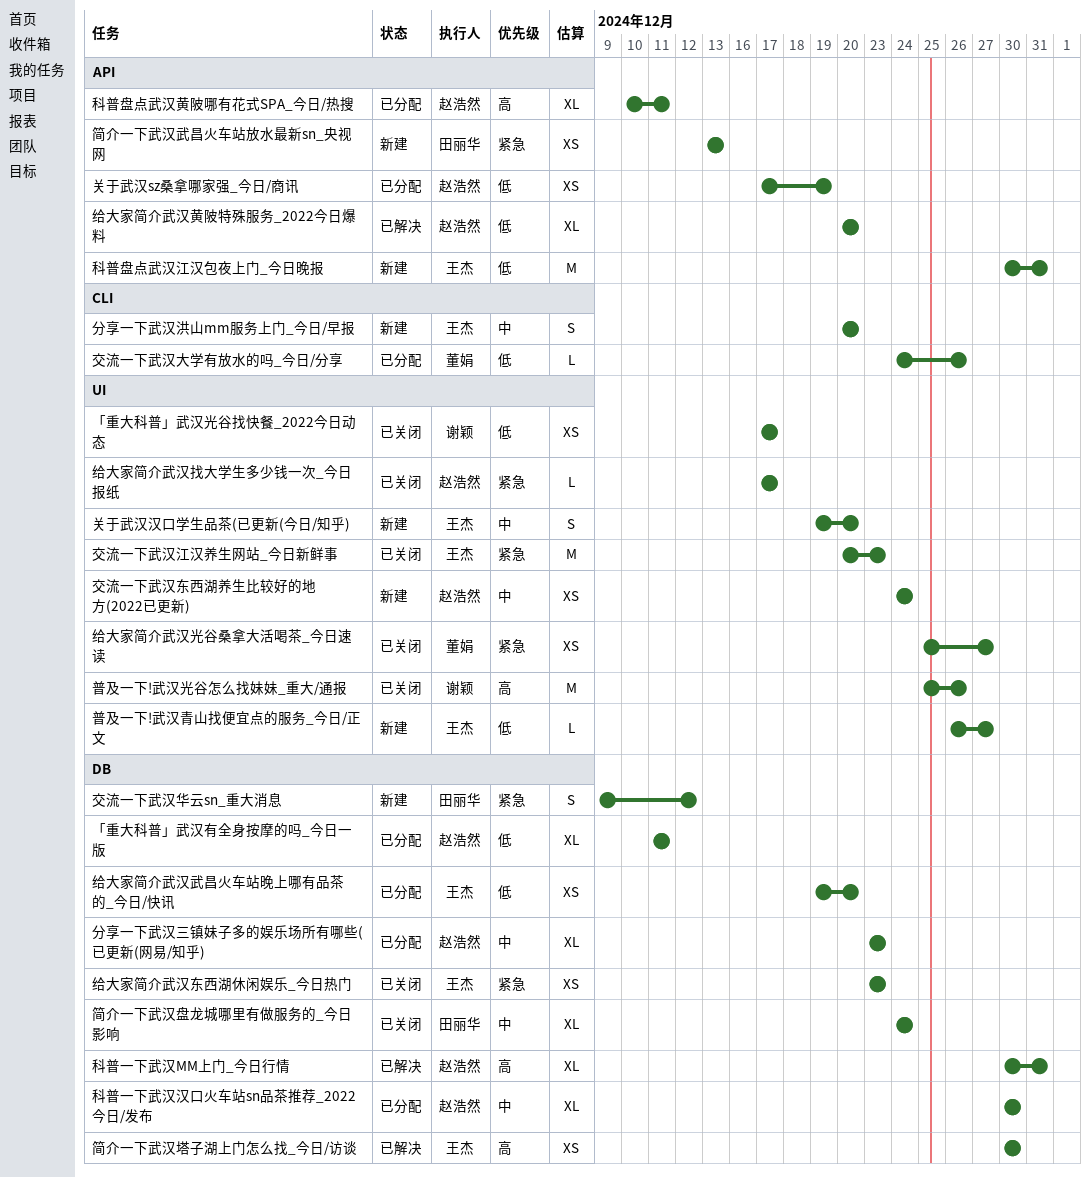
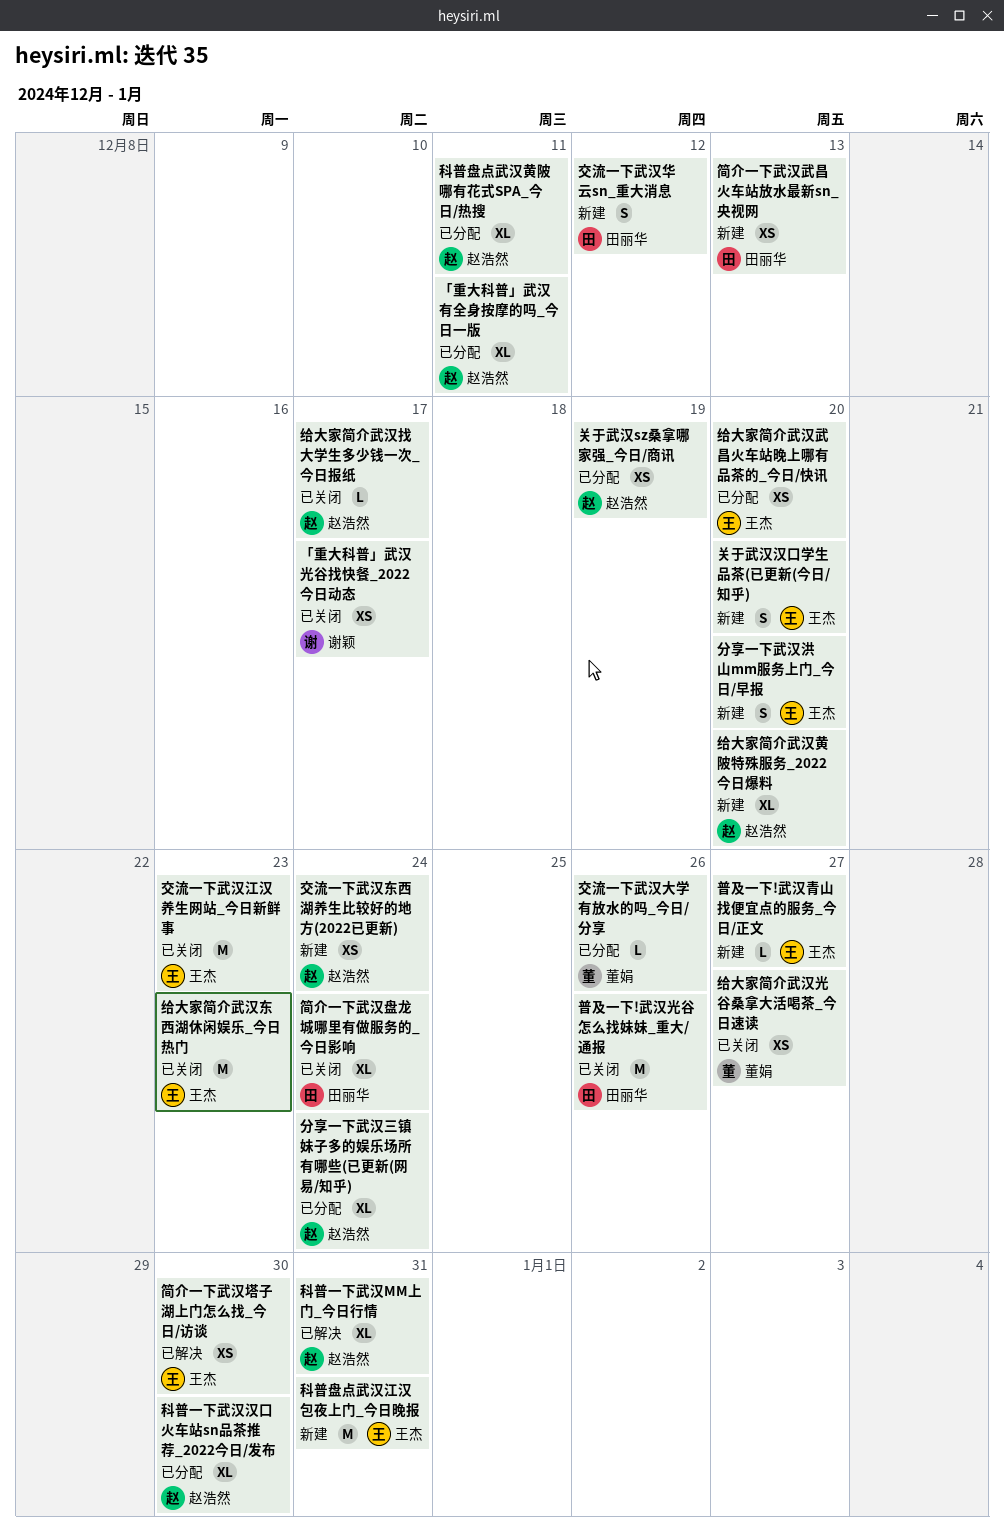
分享一下武汉三镇妹子多的娱乐场所有哪些(已更新(网易/知乎), due: Dec 23 -> Dec 24
普及一下!武汉光谷怎么找妹妹_重大/通报, owner: 谢颖 -> 田丽华
给大家简介武汉东西湖休闲娱乐_今日热门, estimate: XS -> M
给大家简介武汉黄陂特殊服务_2022今日爆料, status: 已解决 -> 新建

